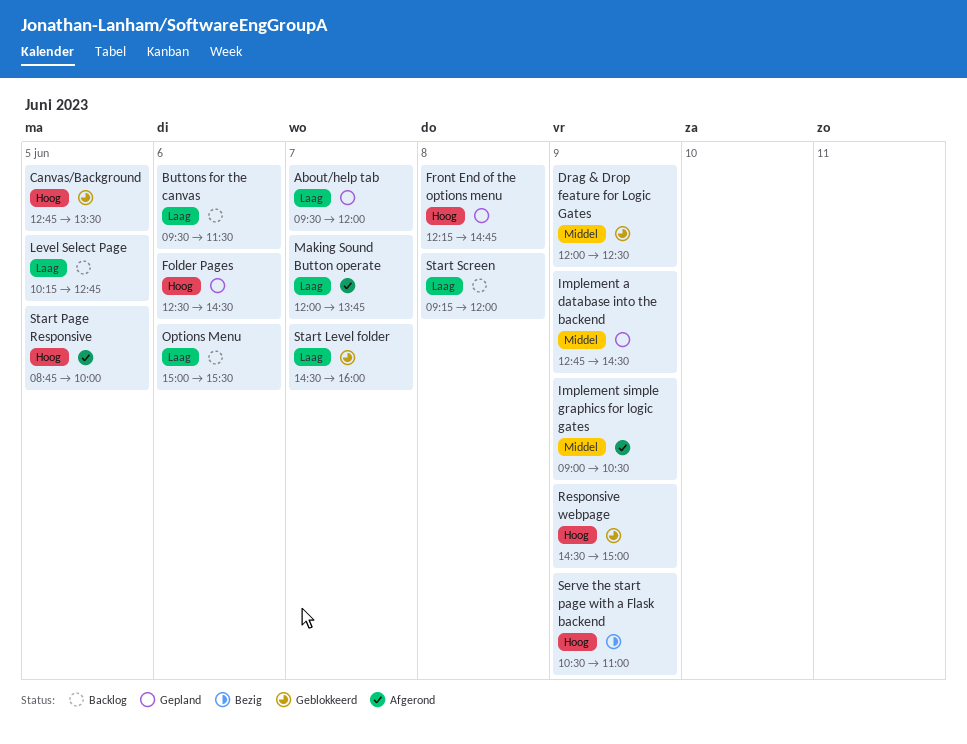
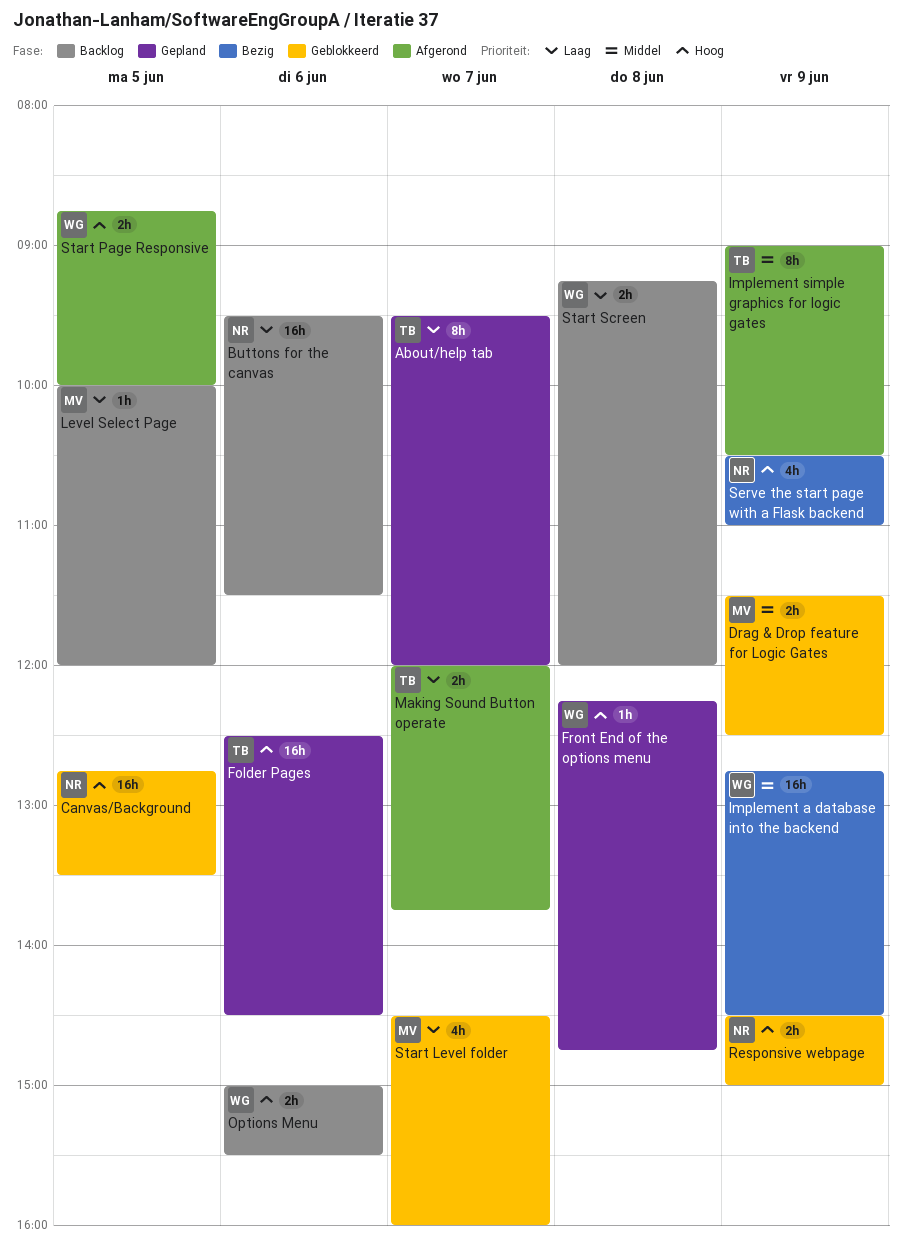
Drag & Drop feature for Logic Gates, begins: 12:00 -> 11:30
Implement a database into the backend, status: Gepland -> Bezig
Level Select Page, begins: 10:15 -> 10:00
Level Select Page, ends: 12:45 -> 12:00
Options Menu, priority: Laag -> Hoog

